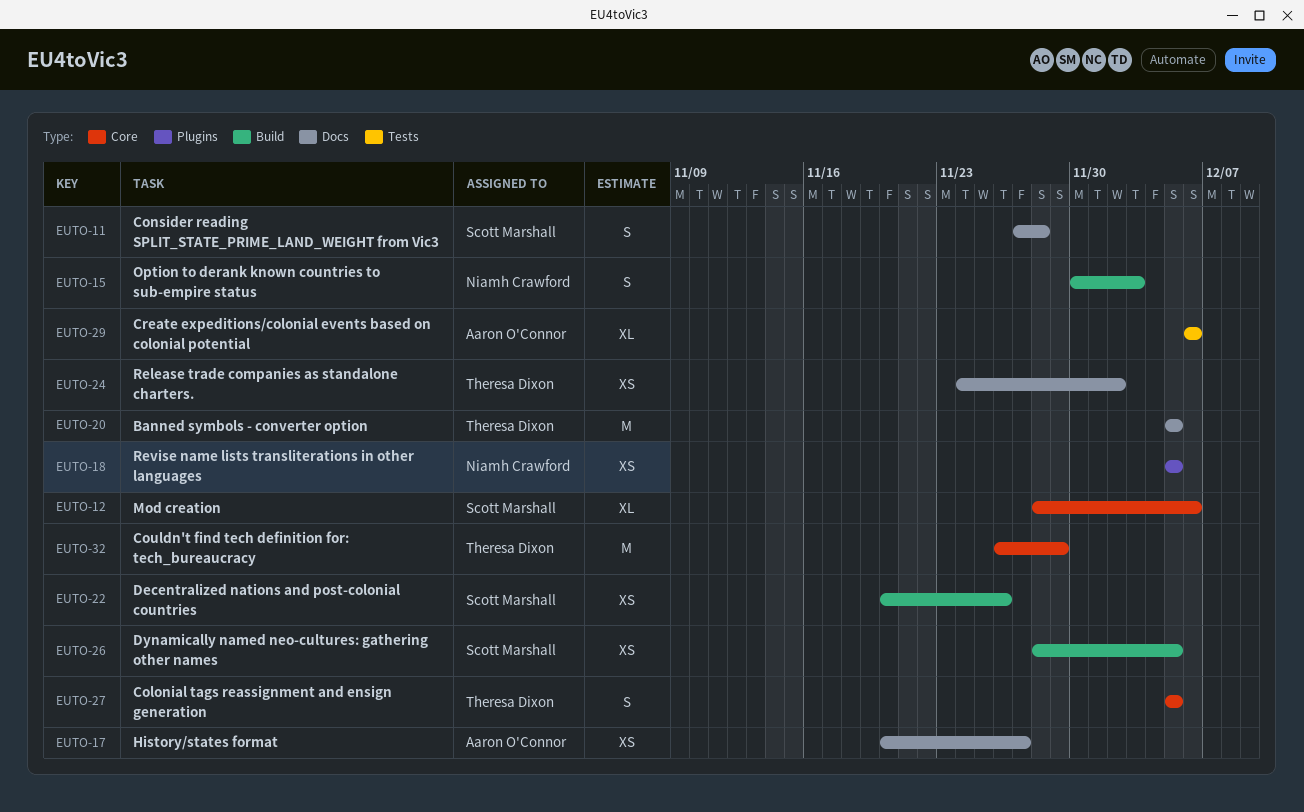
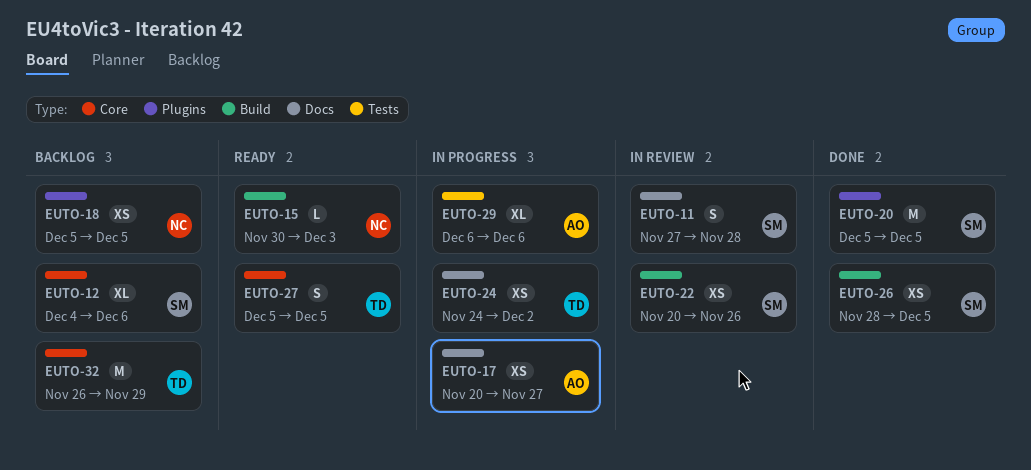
EUTO-12, start: Nov 28 -> Dec 4
EUTO-15, estimate: S -> L
EUTO-20, owner: Theresa Dixon -> Scott Marshall
EUTO-20, label: Docs -> Plugins

